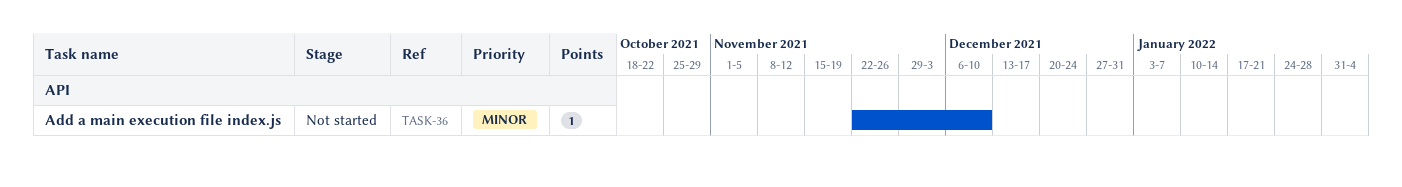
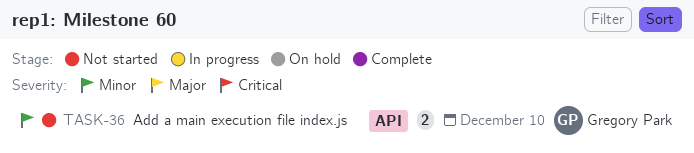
TASK-36, estimate: 1 -> 2

